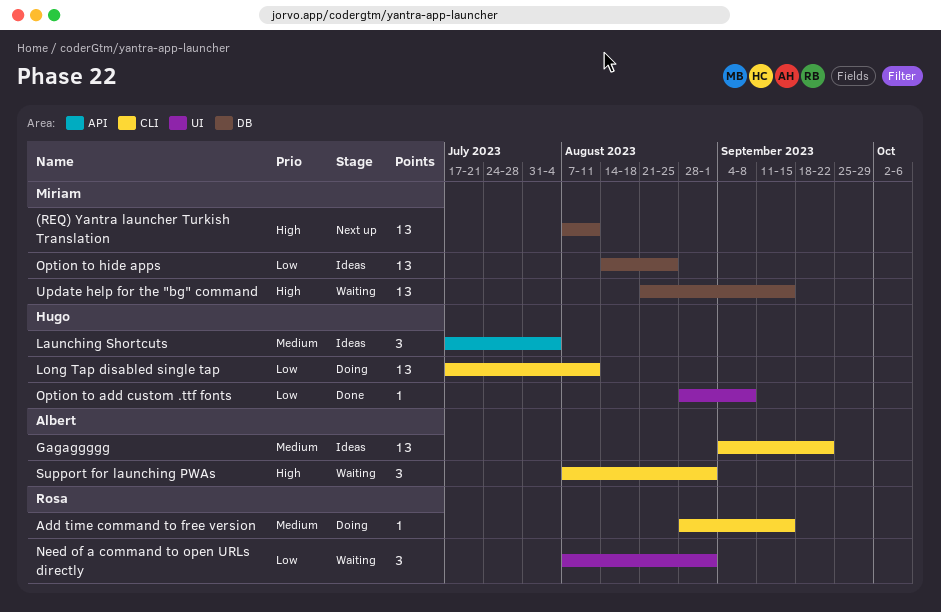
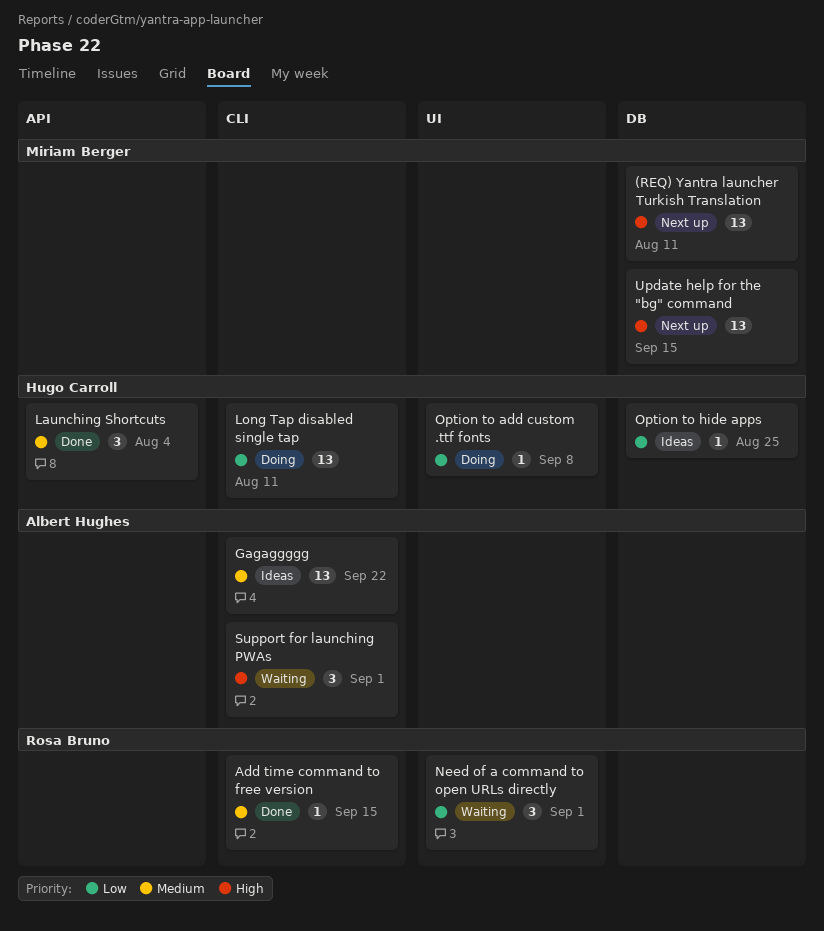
Add time command to free version, status: Doing -> Done
Launching Shortcuts, status: Ideas -> Done
Option to add custom .ttf fonts, status: Done -> Doing
Option to hide apps, owner: Miriam Berger -> Hugo Carroll
Option to hide apps, estimate: 13 -> 1
Update help for the "bg" command, status: Waiting -> Next up

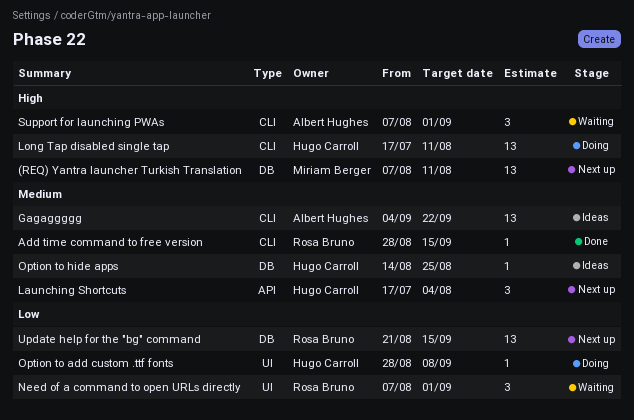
Launching Shortcuts, status: Done -> Next up
Long Tap disabled single tap, priority: Low -> High
Option to hide apps, priority: Low -> Medium
Update help for the "bg" command, owner: Miriam Berger -> Rosa Bruno
Update help for the "bg" command, priority: High -> Low

